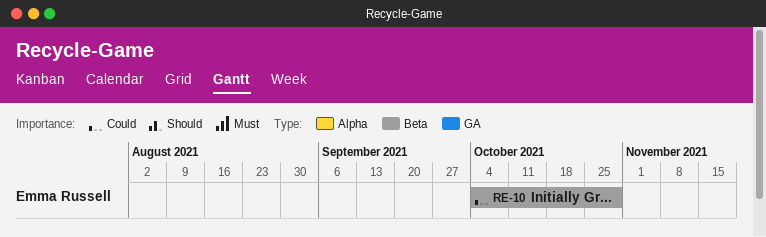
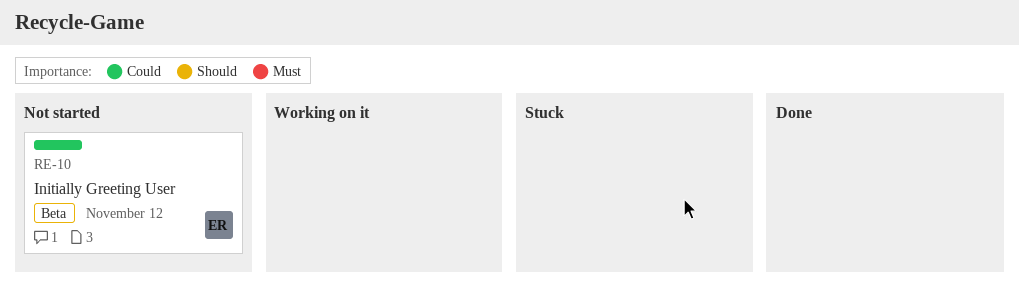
RE-10, due: Oct 29 -> Nov 12

